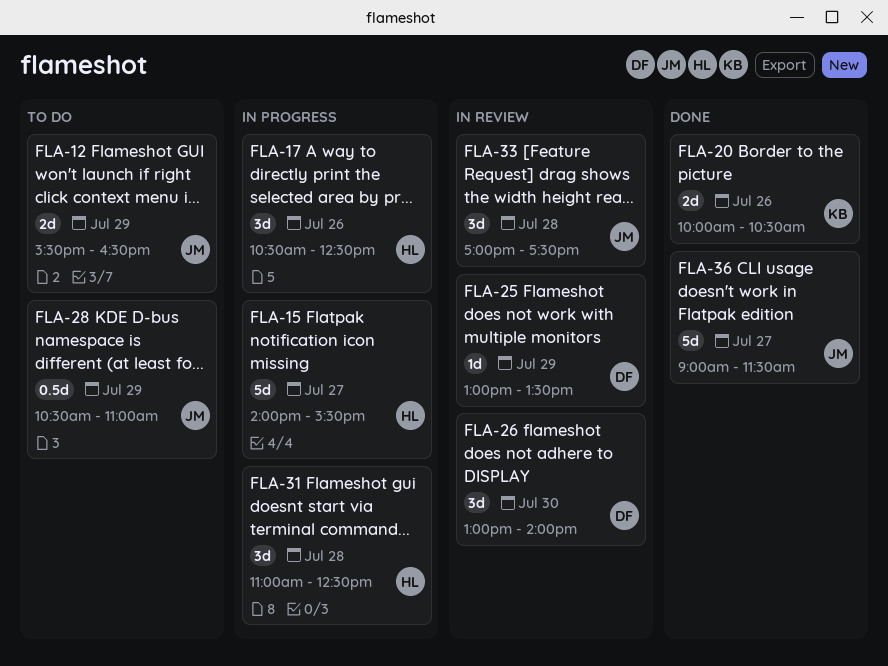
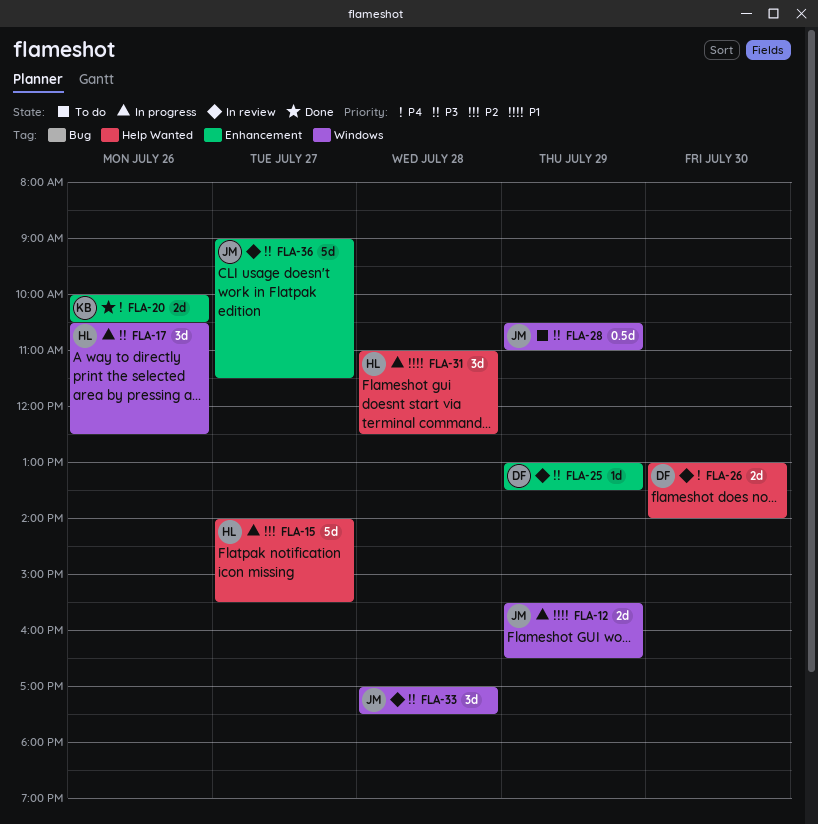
FLA-12, status: To do -> In progress
FLA-26, estimate: 3d -> 2d
FLA-36, status: Done -> In review

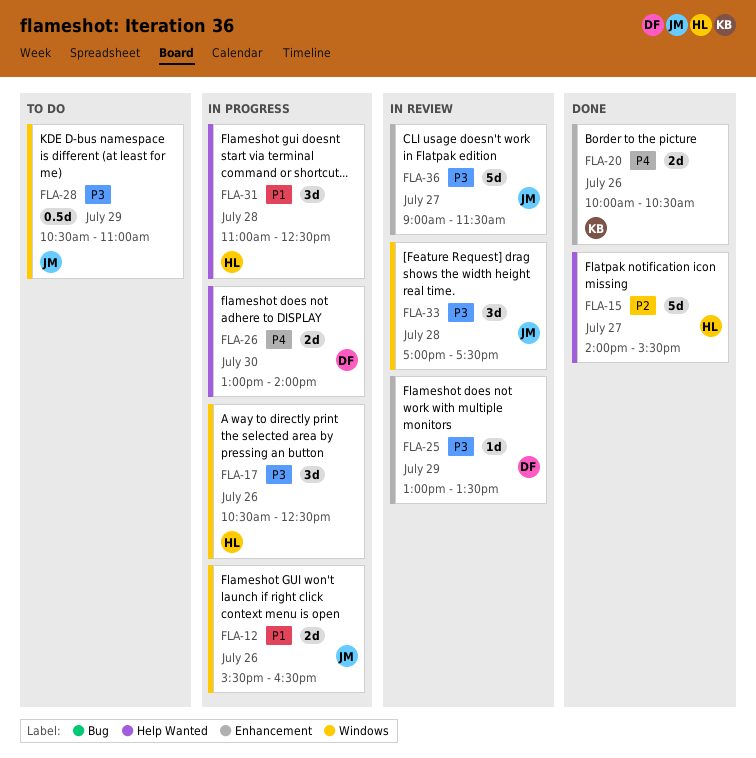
FLA-12, day: Jul 29 -> Jul 26
FLA-15, status: In progress -> Done
FLA-26, status: In review -> In progress

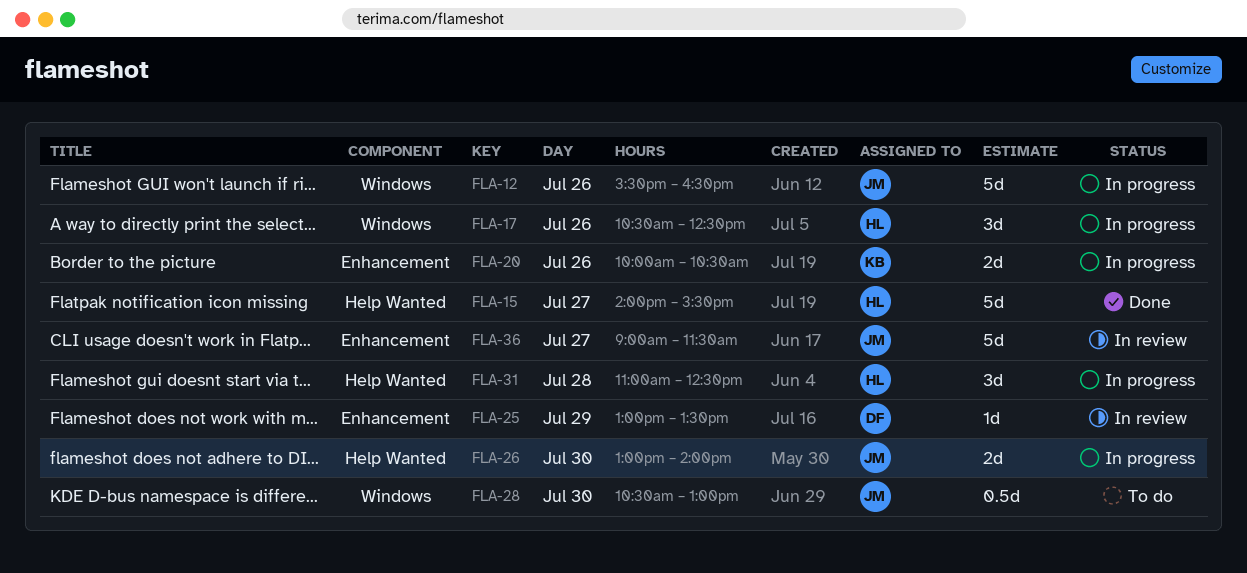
FLA-12, estimate: 2d -> 5d
FLA-20, status: Done -> In progress
FLA-26, owner: DF -> JM
FLA-28, day: Jul 29 -> Jul 30
FLA-28, ends: 11:00 -> 13:00
FLA-33: present -> none

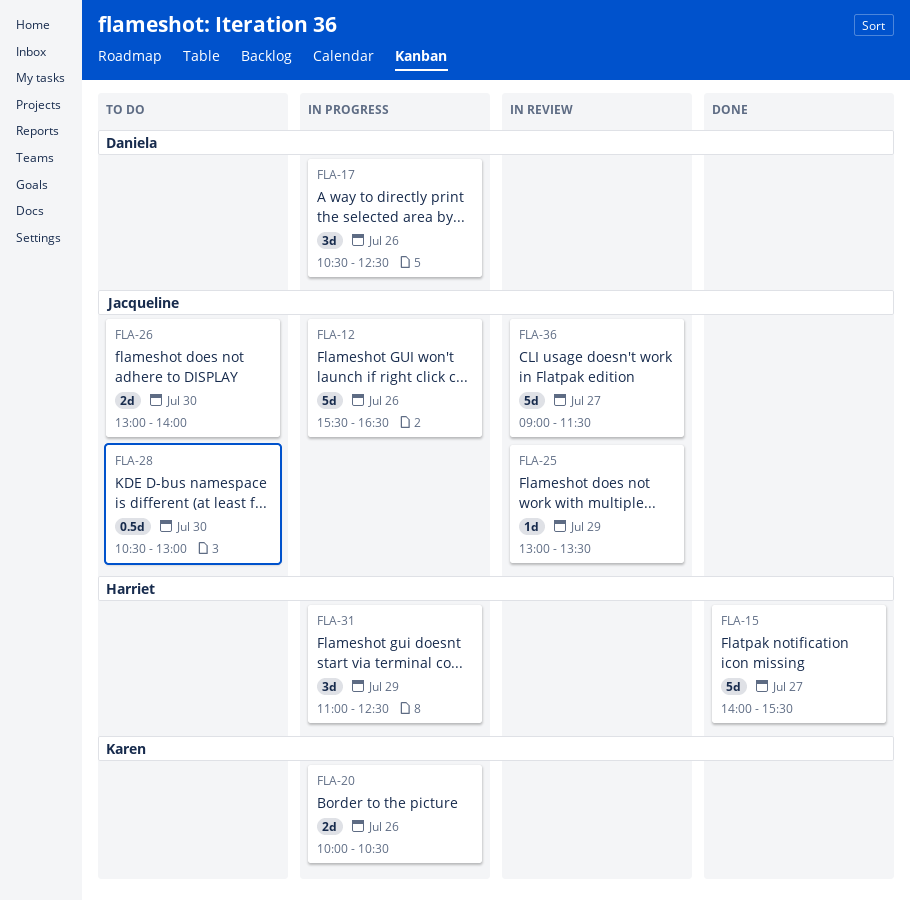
FLA-17, owner: Harriet -> Daniela
FLA-25, owner: Daniela -> Jacqueline
FLA-26, status: In progress -> To do
FLA-31, day: Jul 28 -> Jul 29

